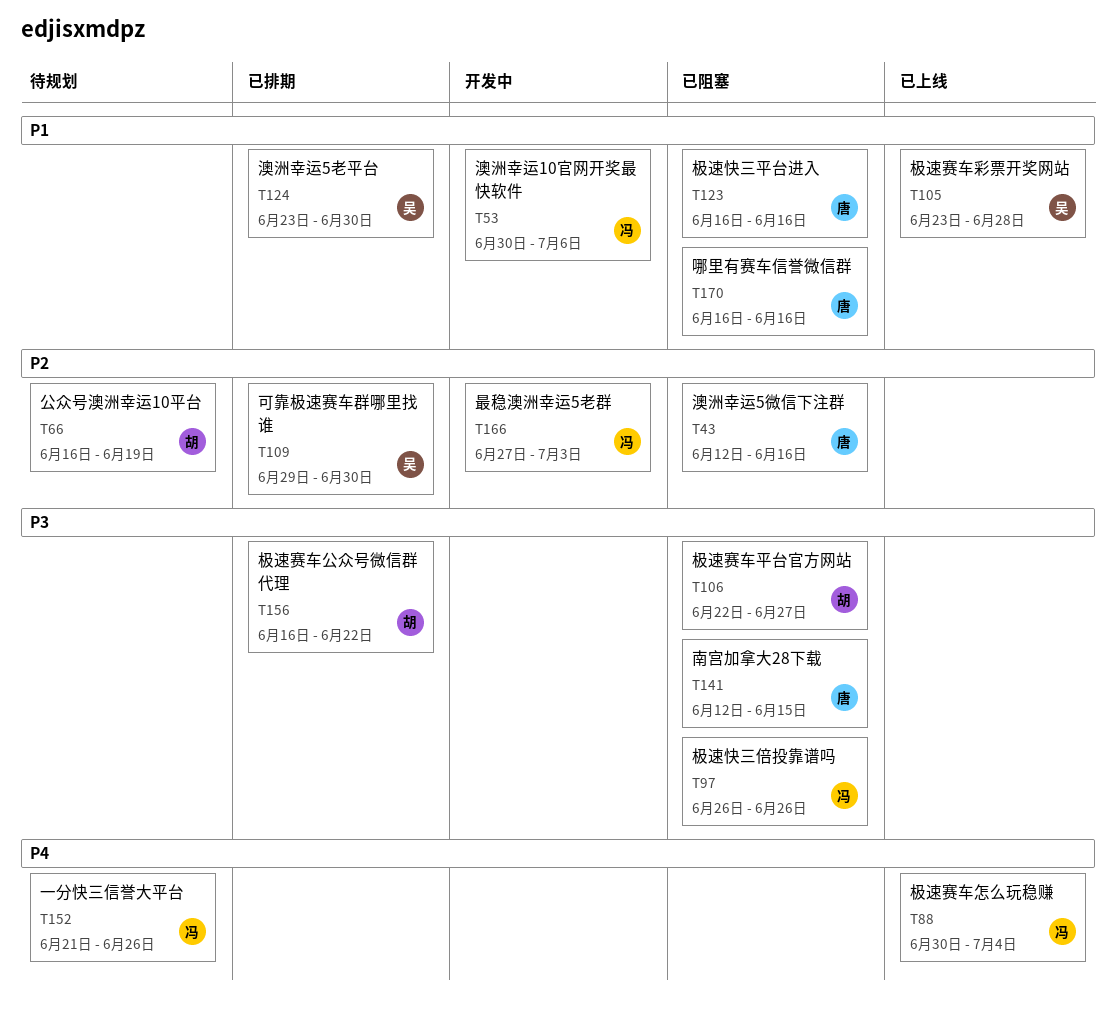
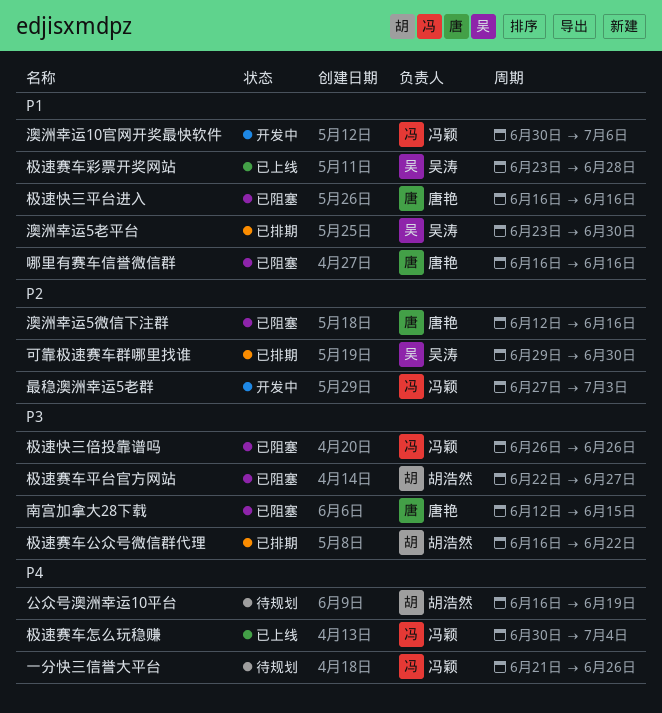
公众号澳洲幸运10平台, priority: P2 -> P4

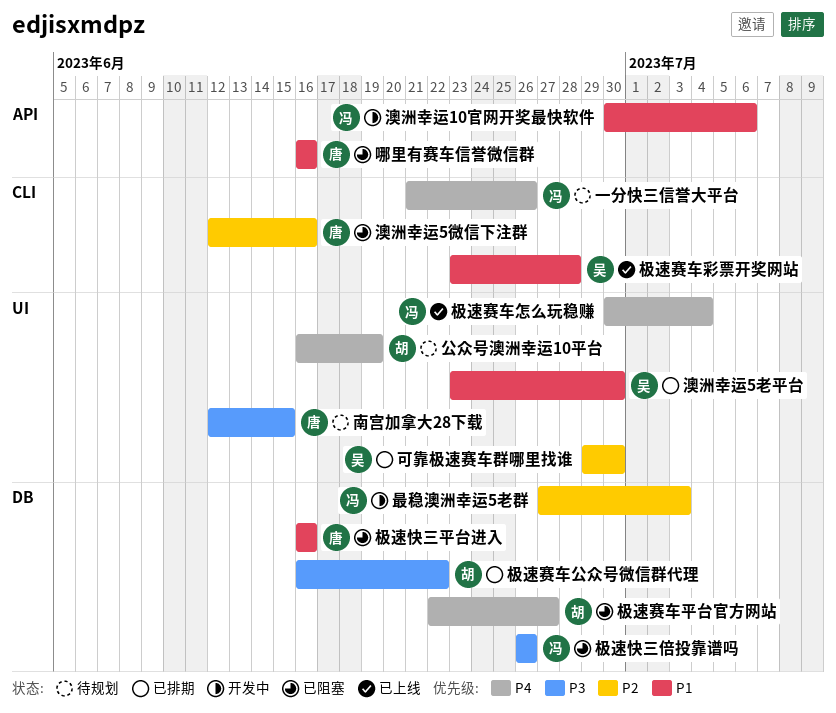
南宫加拿大28下载, status: 已阻塞 -> 待规划
极速赛车平台官方网站, priority: P3 -> P4

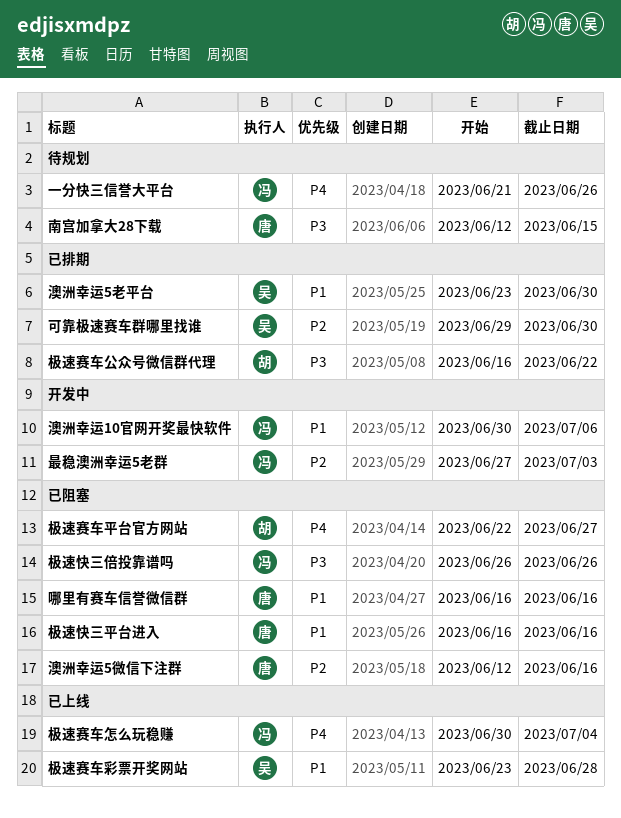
公众号澳洲幸运10平台: present -> none

